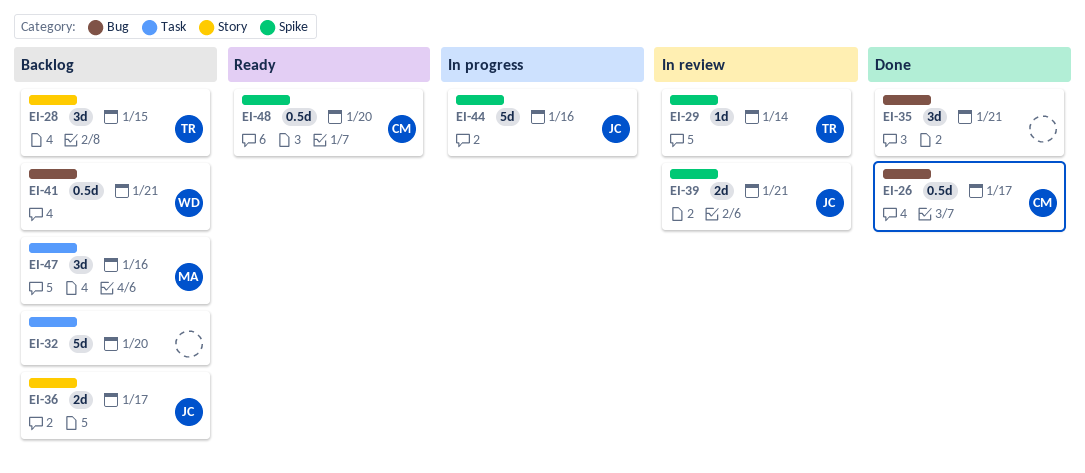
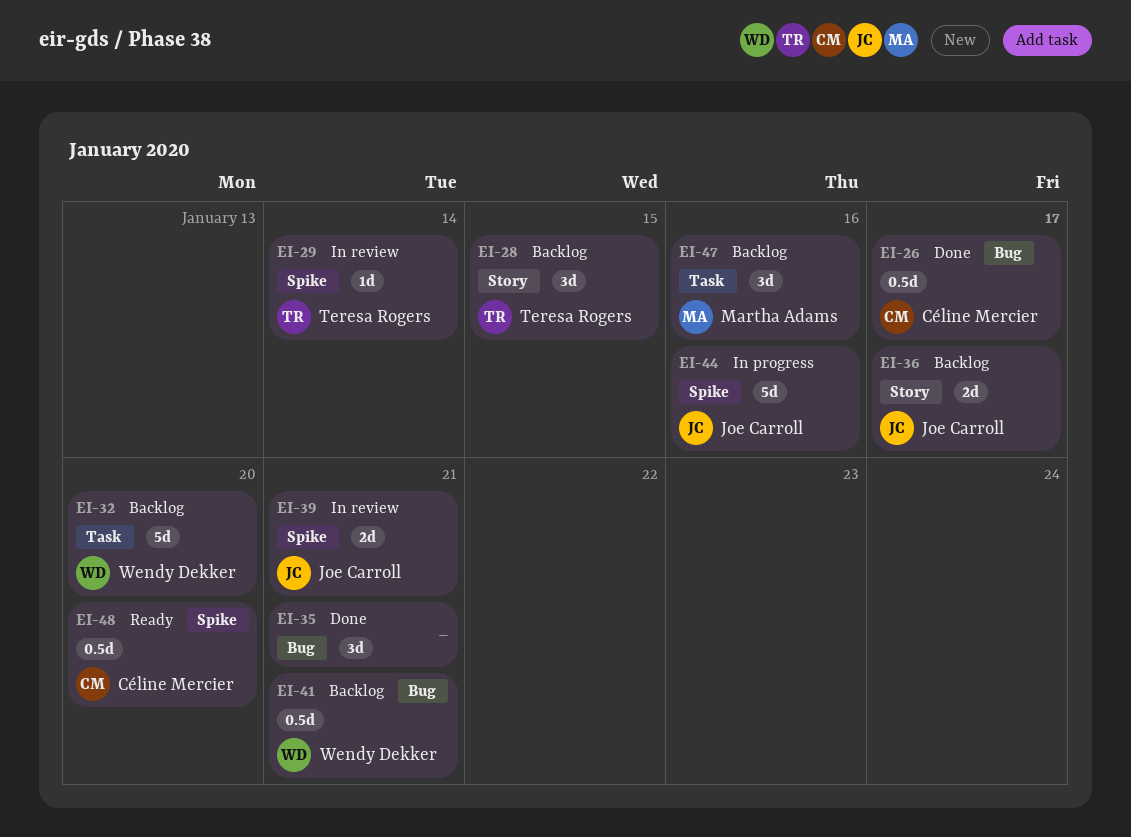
EI-32, owner: none -> Wendy Dekker

